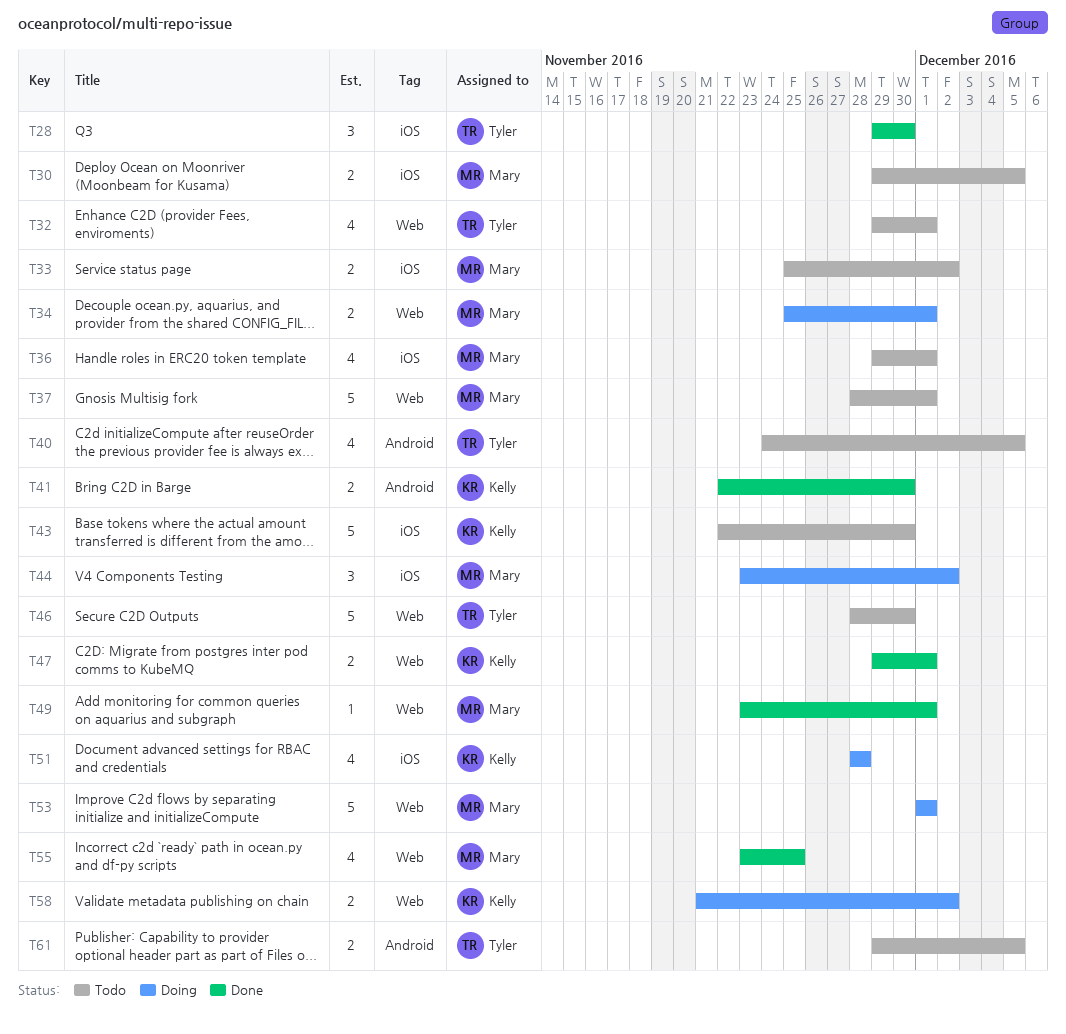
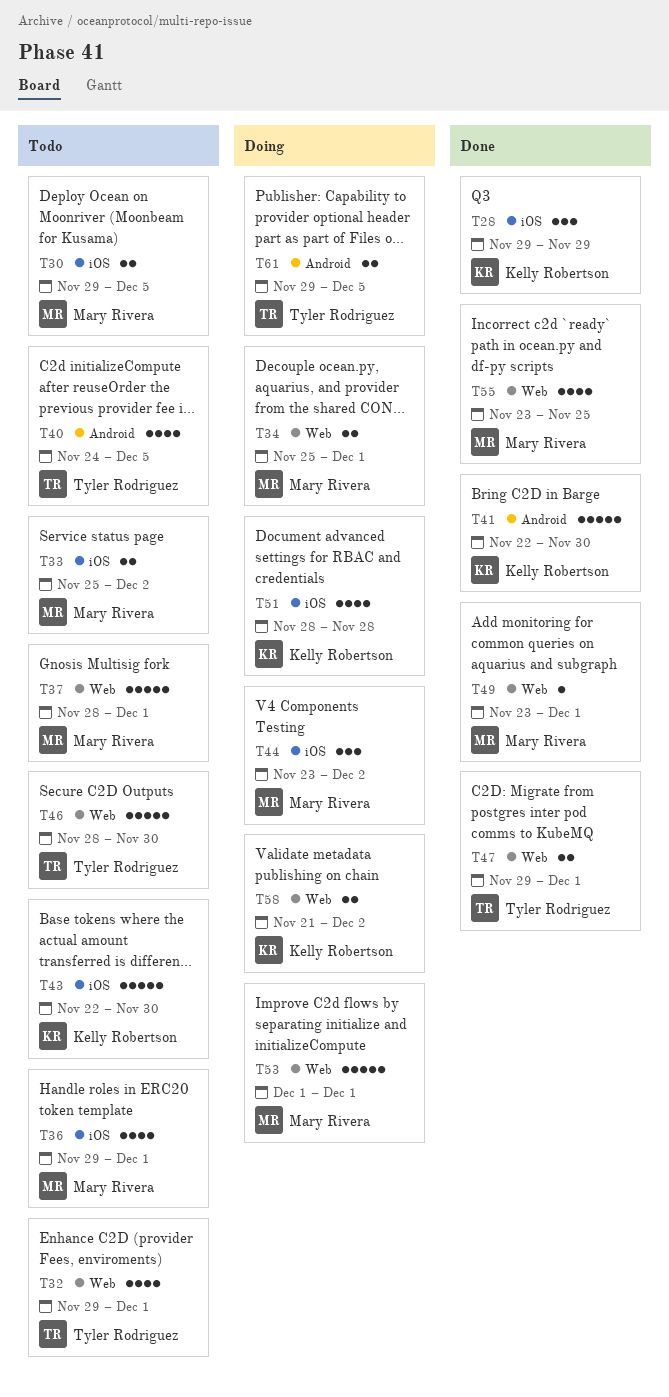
T28, owner: Tyler Rodriguez -> Kelly Robertson
T28, due: Nov 30 -> Nov 29
T41, estimate: 2 -> 5
T47, owner: Kelly Robertson -> Tyler Rodriguez
T61, status: Todo -> Doing

